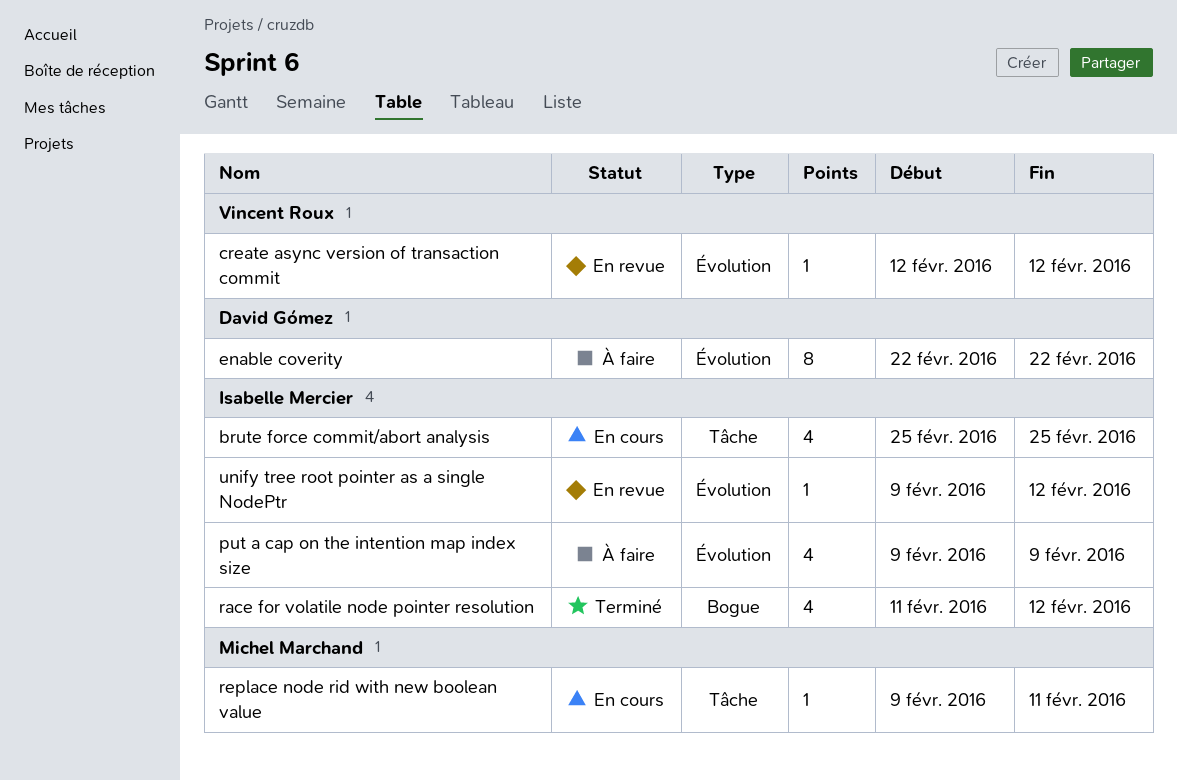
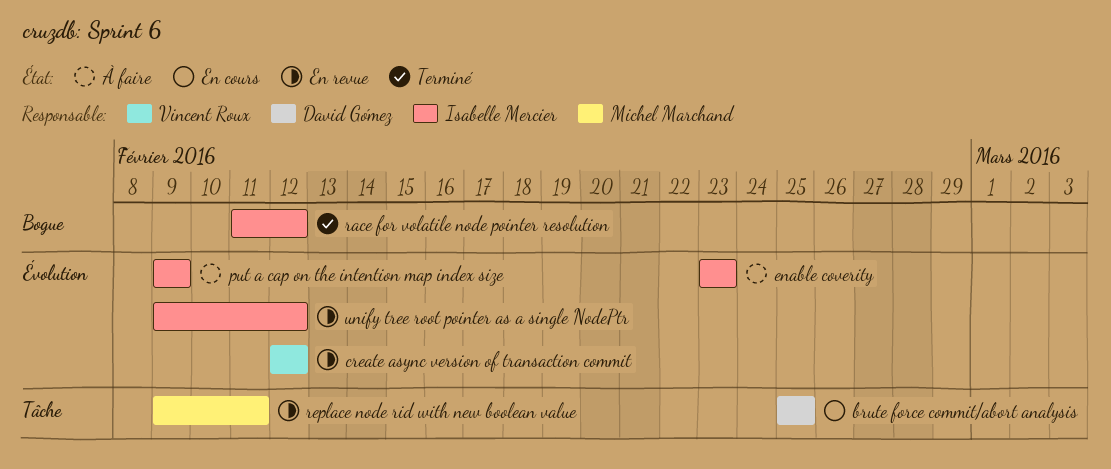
brute force commit/abort analysis, owner: Isabelle Mercier -> David Gómez
enable coverity, owner: David Gómez -> Isabelle Mercier
enable coverity, start: Feb 22 -> Feb 23
enable coverity, due: Feb 22 -> Feb 23
replace node rid with new boolean value, status: En cours -> En revue

